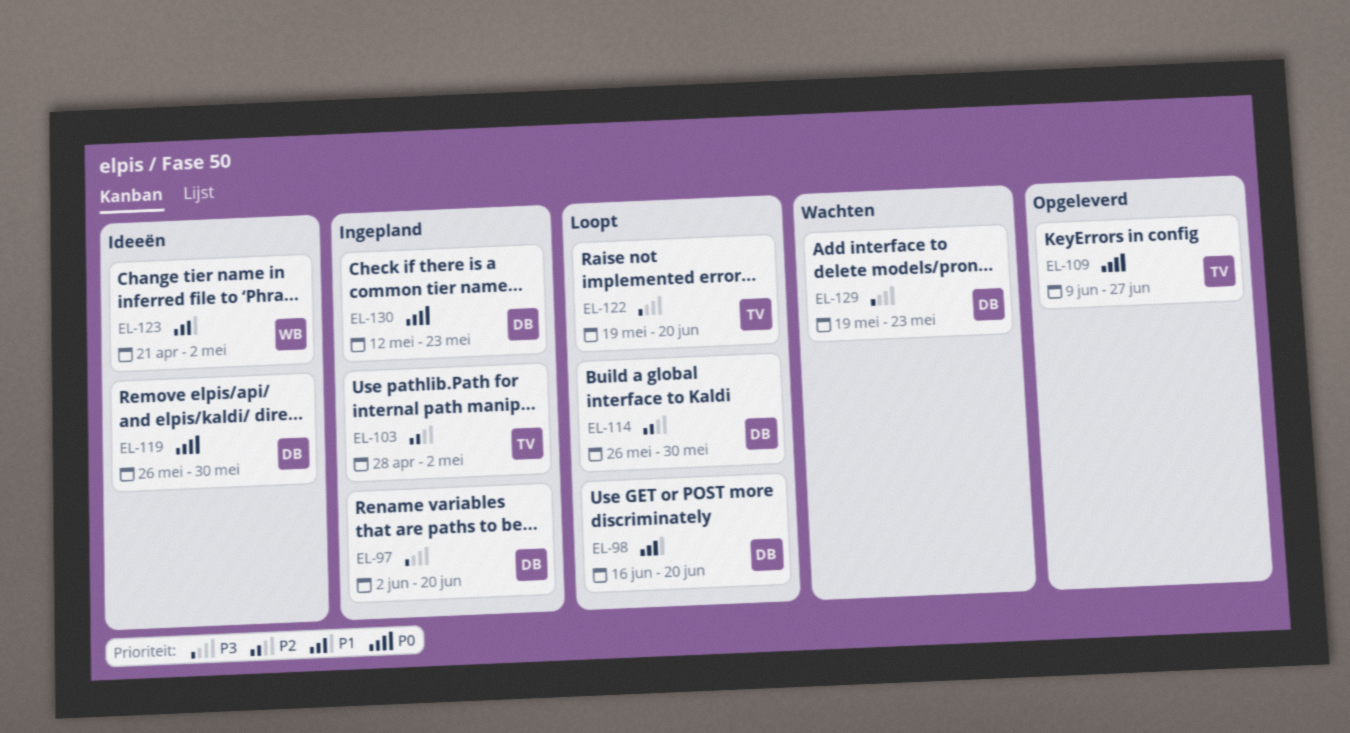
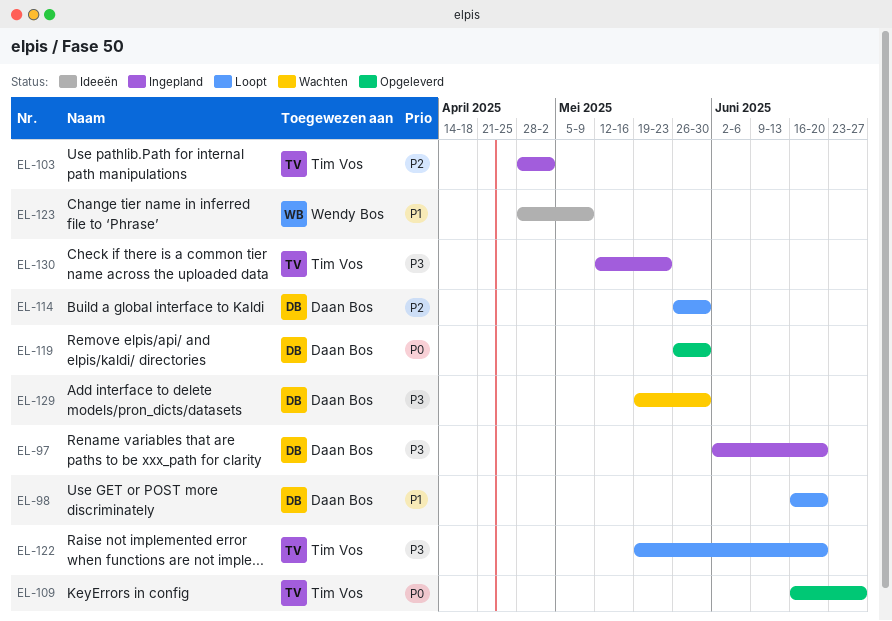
EL-109, start: Jun 9 -> Jun 16
EL-119, status: Ideeën -> Opgeleverd
EL-123, start: Apr 21 -> Apr 28
EL-123, due: May 2 -> May 9
EL-129, due: May 23 -> May 30
EL-130, owner: Daan Bos -> Tim Vos
EL-130, priority: P0 -> P3

